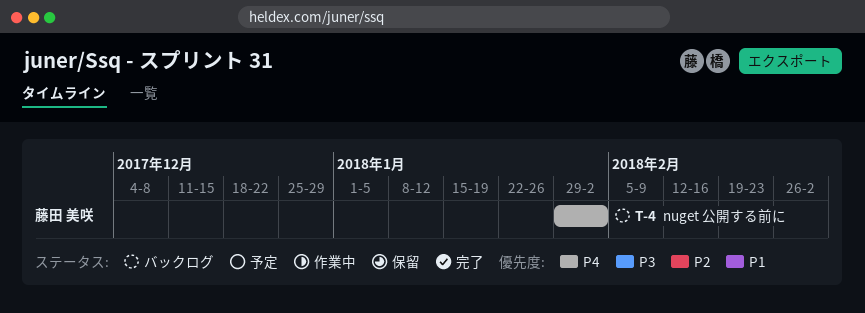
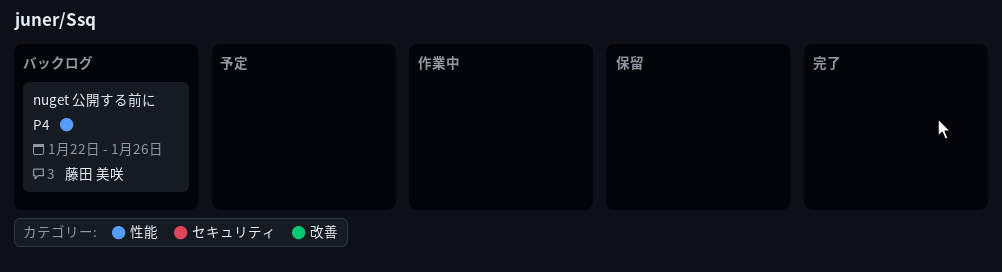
nuget 公開する前に, start: Jan 29 -> Jan 22
nuget 公開する前に, due: Feb 2 -> Jan 26

